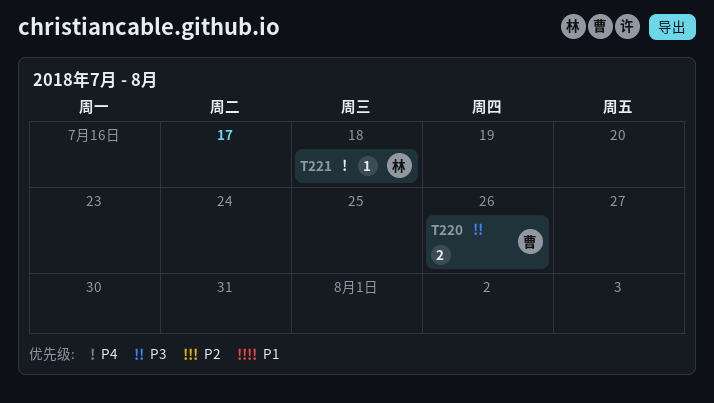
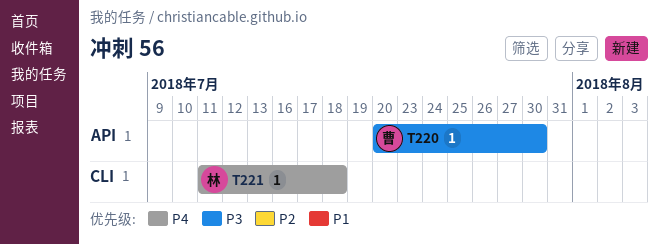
T220, estimate: 2 -> 1
T220, due: Jul 26 -> Jul 30

